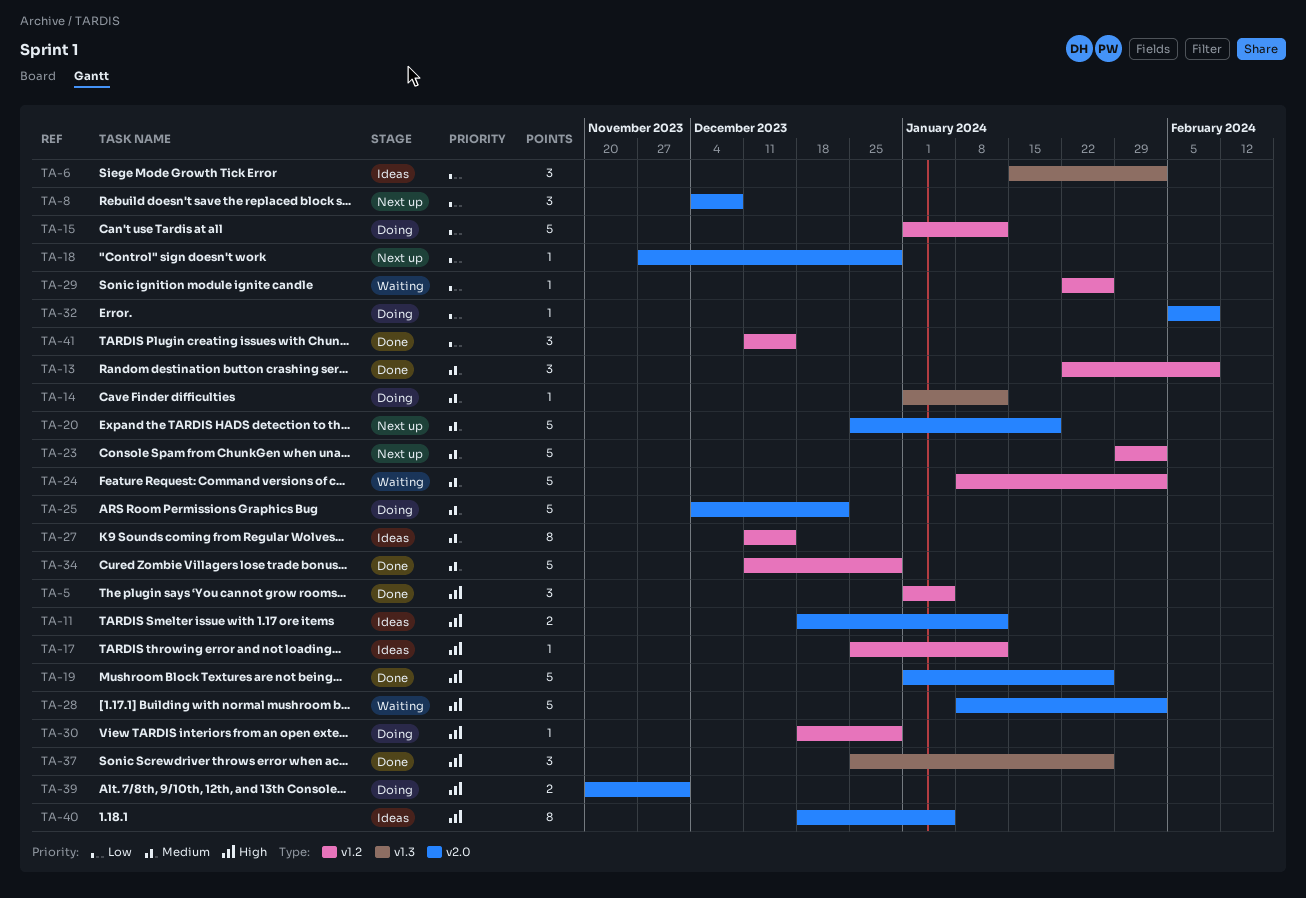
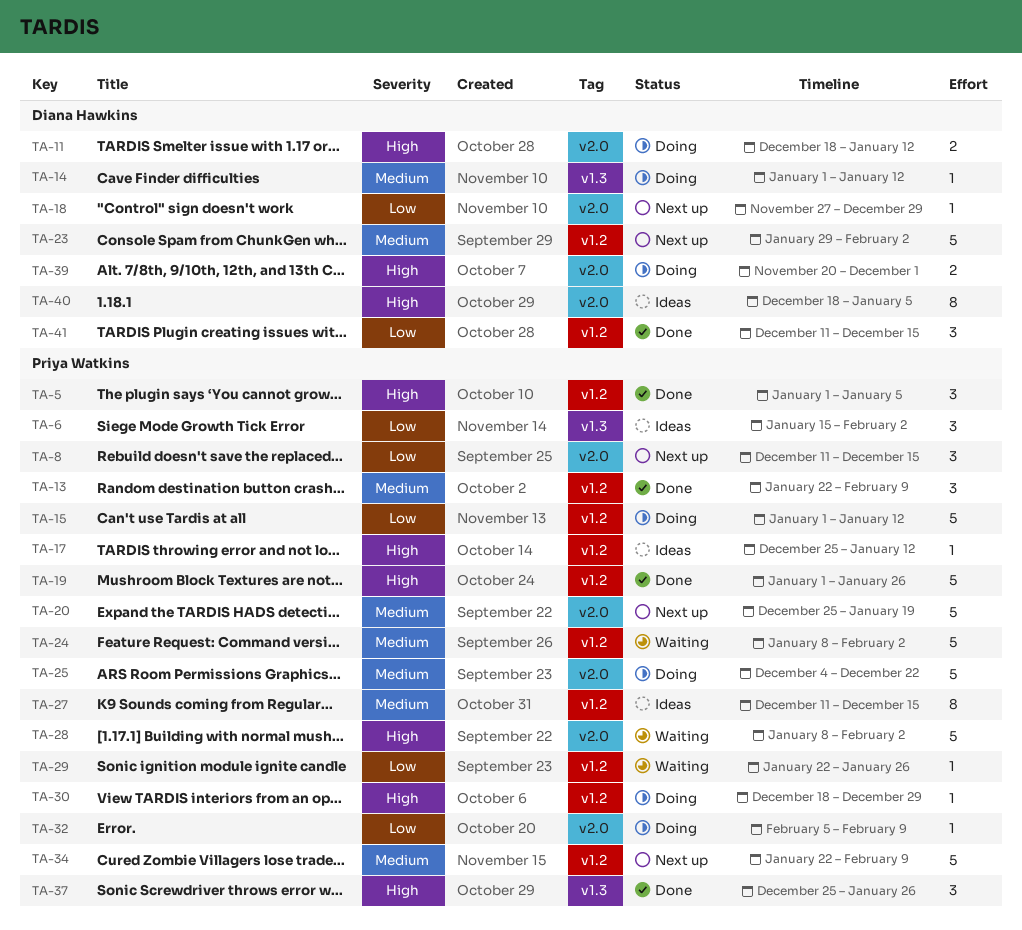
TA-8, start: Dec 4 -> Dec 11
TA-8, due: Dec 8 -> Dec 15
TA-11, status: Ideas -> Doing
TA-19, label: v2.0 -> v1.2
TA-34, status: Done -> Next up
TA-34, start: Dec 11 -> Jan 22
TA-34, due: Dec 29 -> Feb 9

